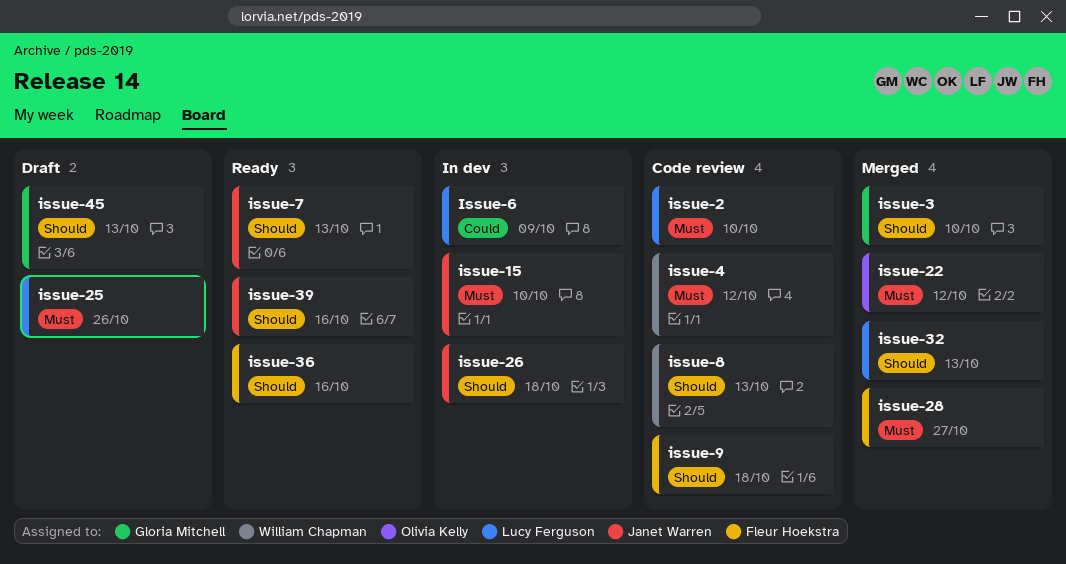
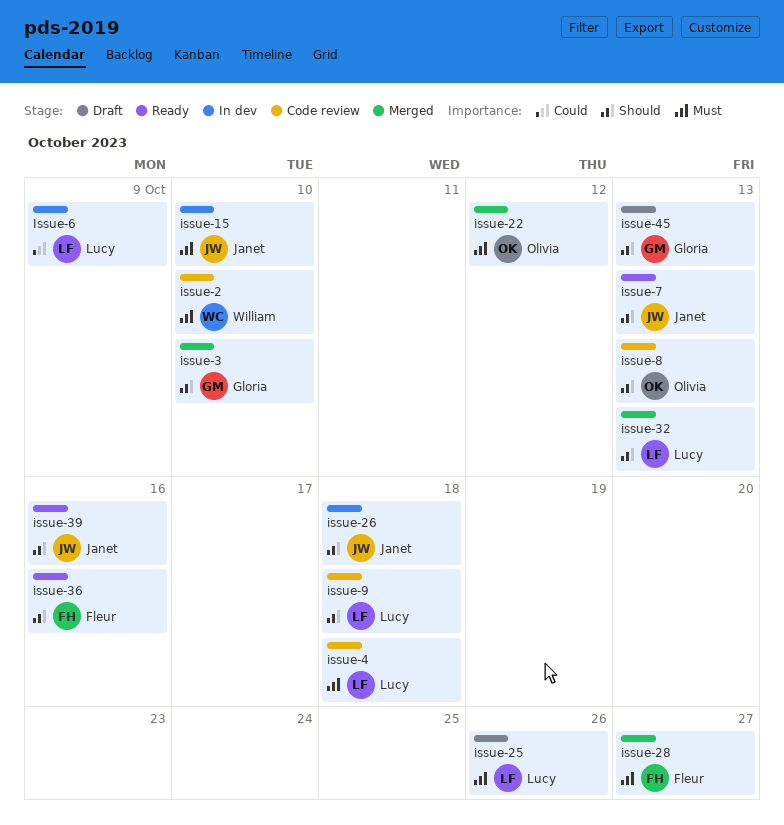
issue-2, owner: Lucy Ferguson -> William Chapman
issue-4, owner: William Chapman -> Lucy Ferguson
issue-4, due: Oct 12 -> Oct 18
issue-8, owner: William Chapman -> Olivia Kelly
issue-9, owner: Fleur Hoekstra -> Lucy Ferguson

